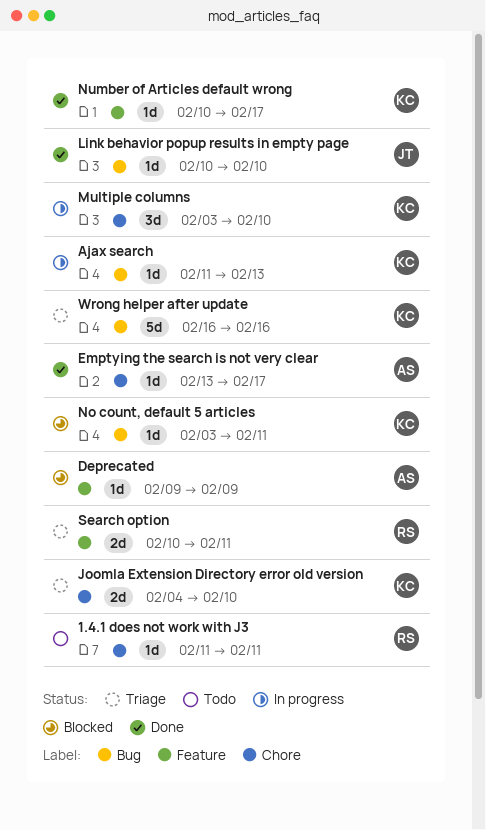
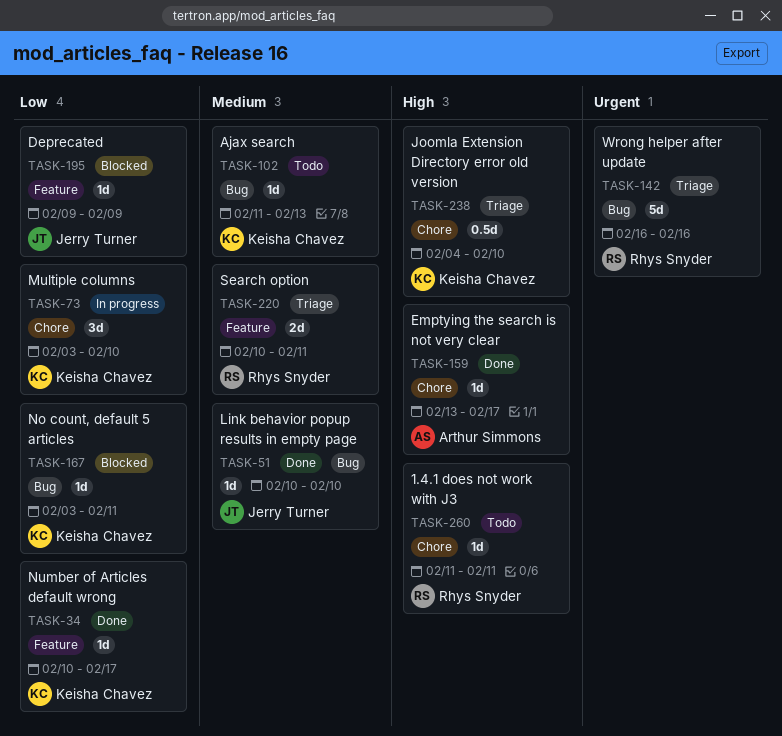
Ajax search, status: In progress -> Todo
Deprecated, owner: Arthur Simmons -> Jerry Turner
Joomla Extension Directory error old version, estimate: 2d -> 0.5d
Wrong helper after update, owner: Keisha Chavez -> Rhys Snyder

